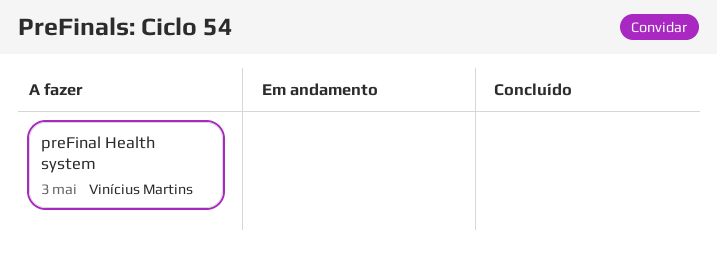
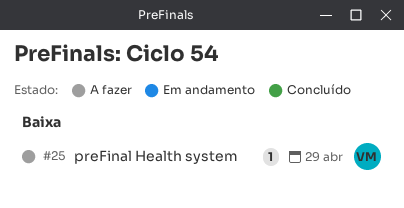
preFinal Health system, due: May 3 -> Apr 29

